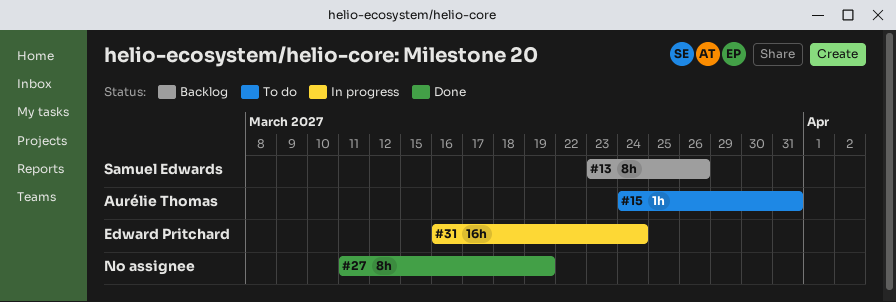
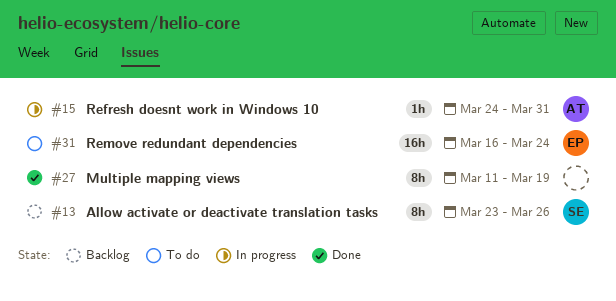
#15, status: To do -> In progress
#31, status: In progress -> To do

